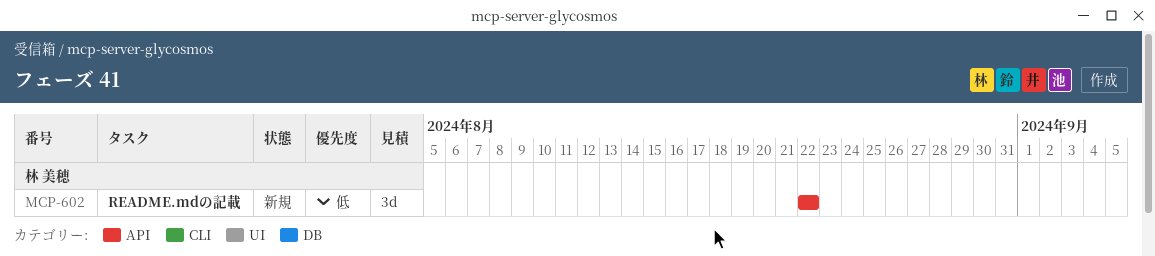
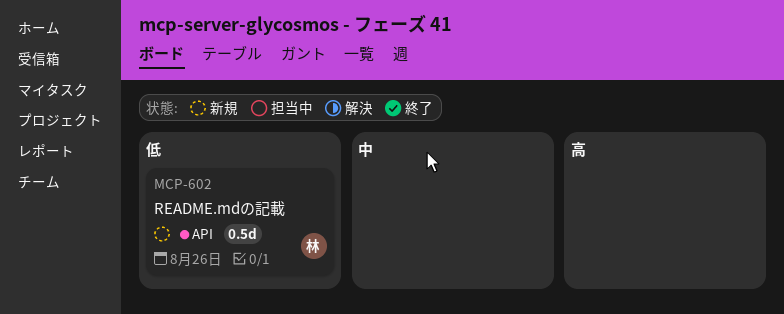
MCP-602, estimate: 3d -> 0.5d
MCP-602, due: Aug 22 -> Aug 26

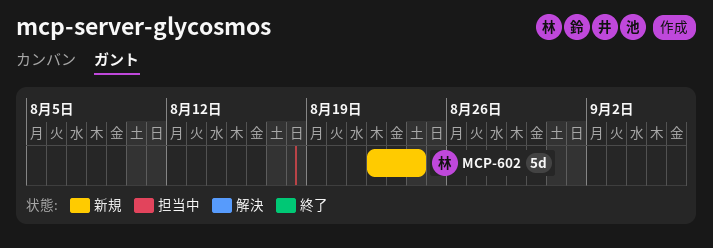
MCP-602, estimate: 0.5d -> 5d
MCP-602, due: Aug 26 -> Aug 24

